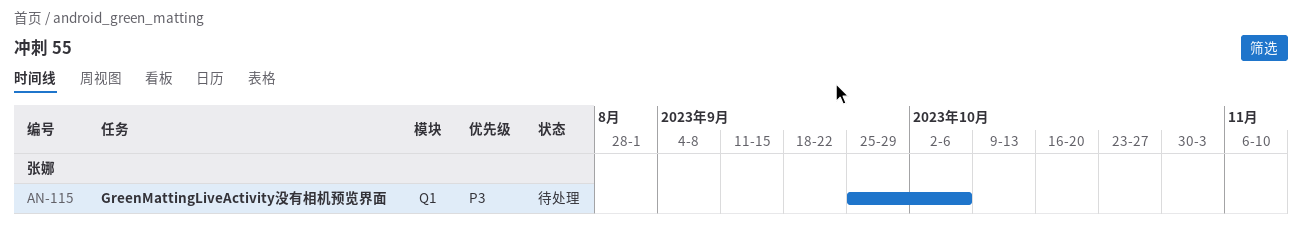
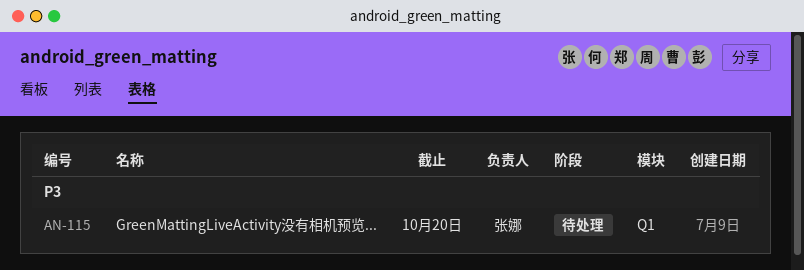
AN-115, due: Oct 6 -> Oct 20

